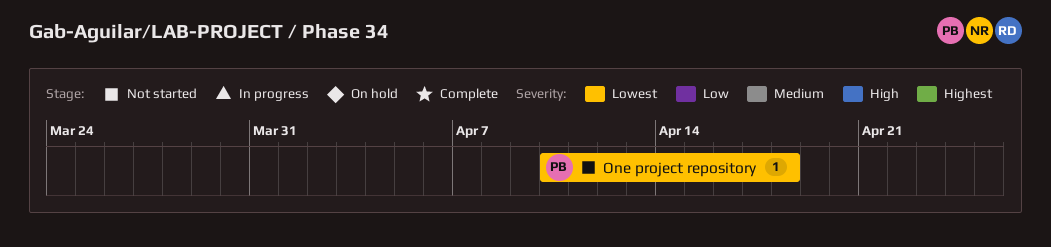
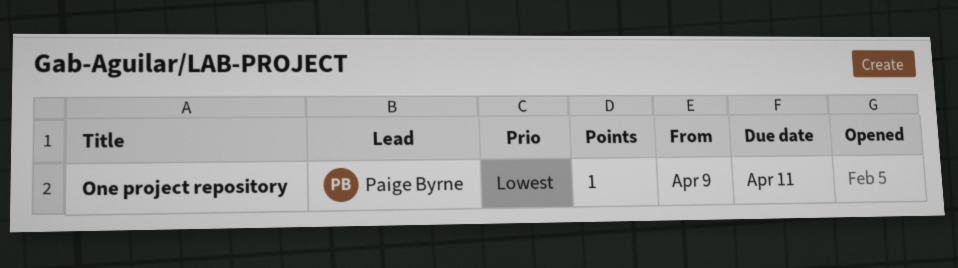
One project repository, start: Apr 10 -> Apr 9
One project repository, due: Apr 18 -> Apr 11

